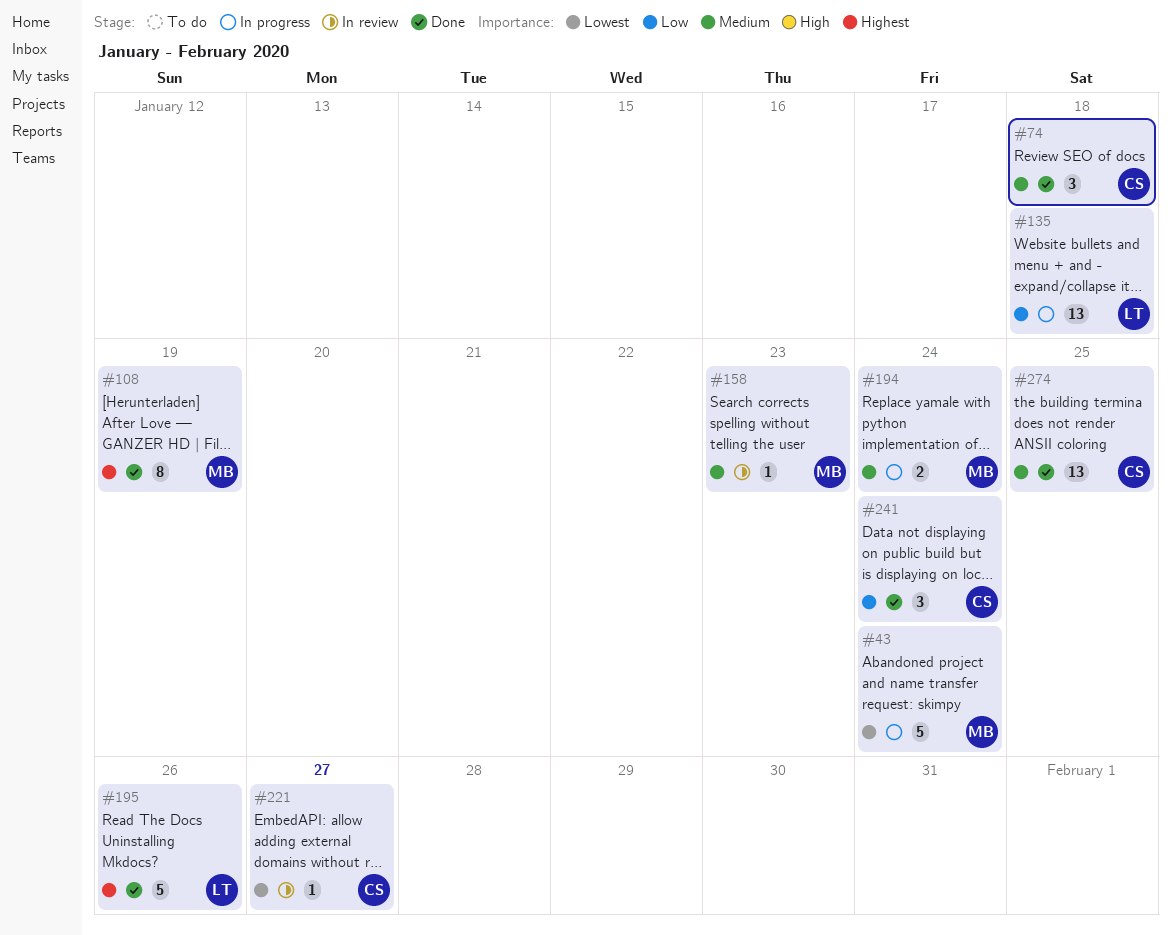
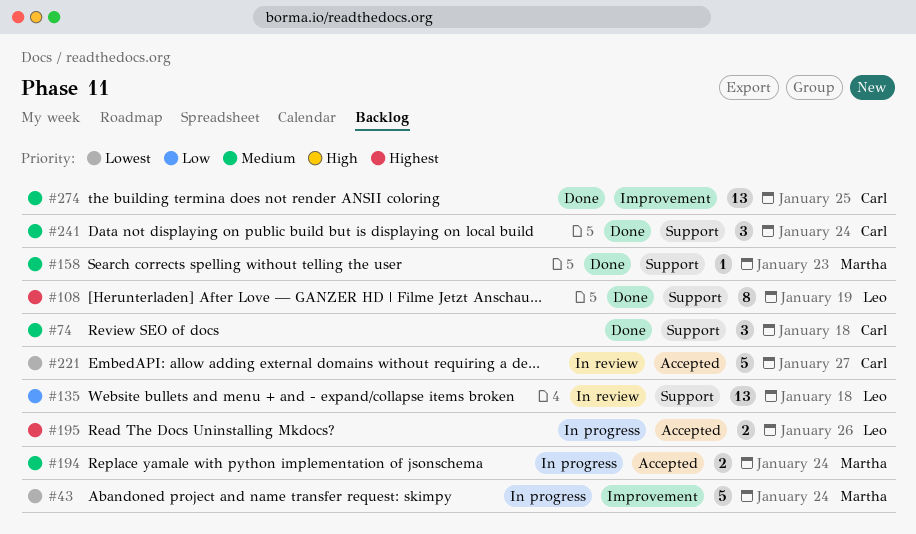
#108, owner: Martha -> Leo
#135, status: In progress -> In review
#158, status: In review -> Done
#195, status: Done -> In progress
#195, estimate: 5 -> 2
#221, estimate: 1 -> 5
#241, priority: Low -> Medium

